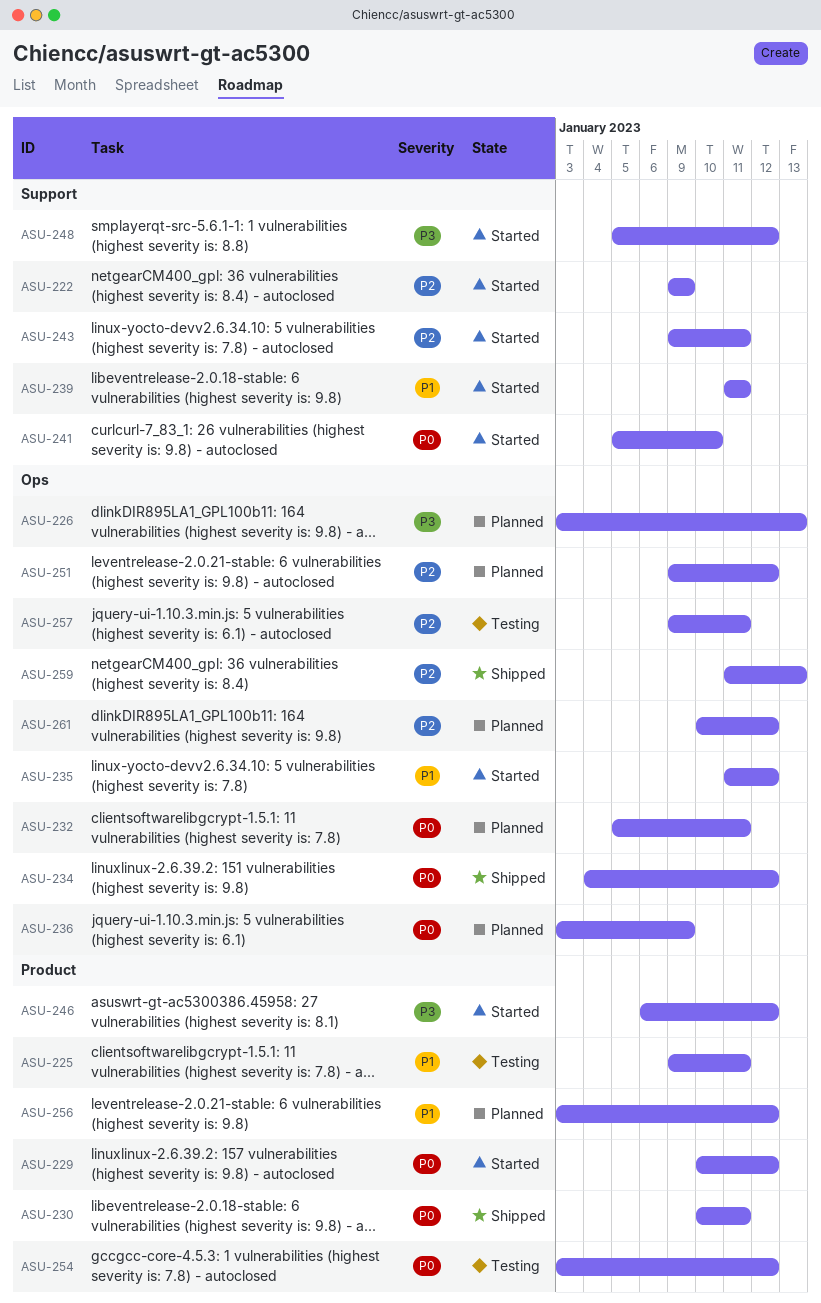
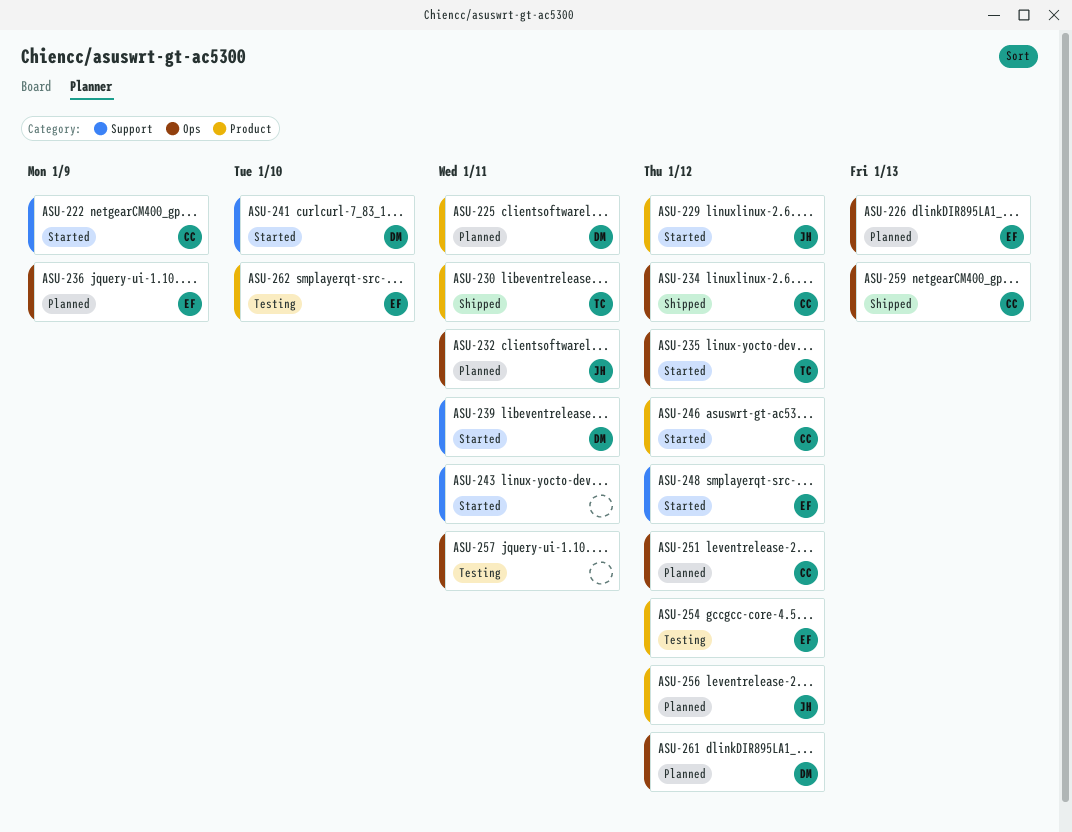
ASU-225, status: Testing -> Planned
ASU-262: none -> present

